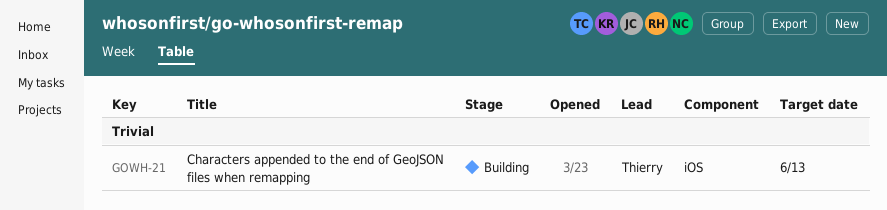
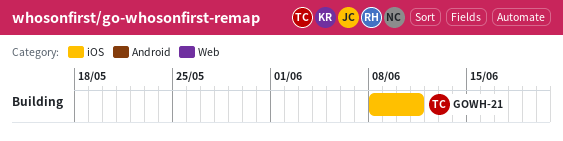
GOWH-21, due: Jun 13 -> Jun 11

